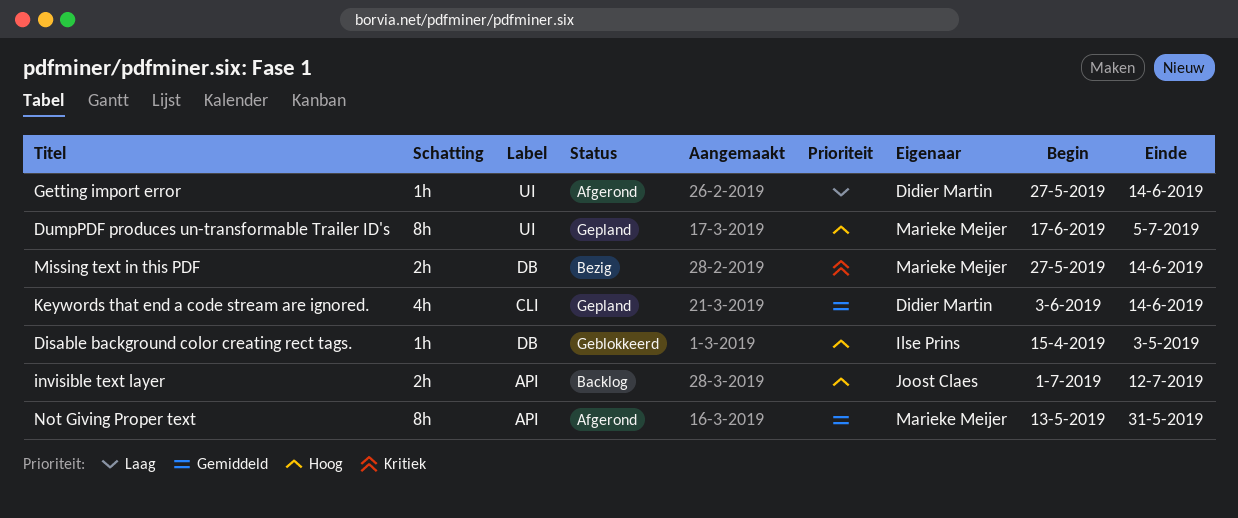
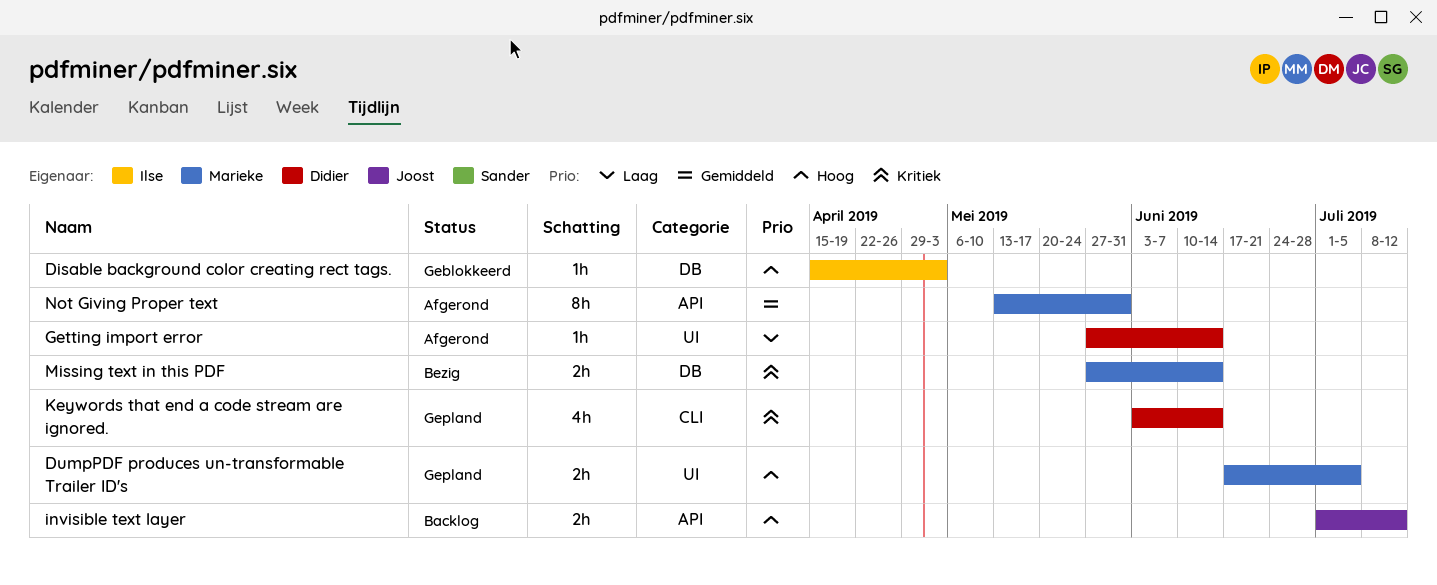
DumpPDF produces un-transformable Trailer ID's, estimate: 8h -> 2h
Keywords that end a code stream are ignored., priority: Gemiddeld -> Kritiek

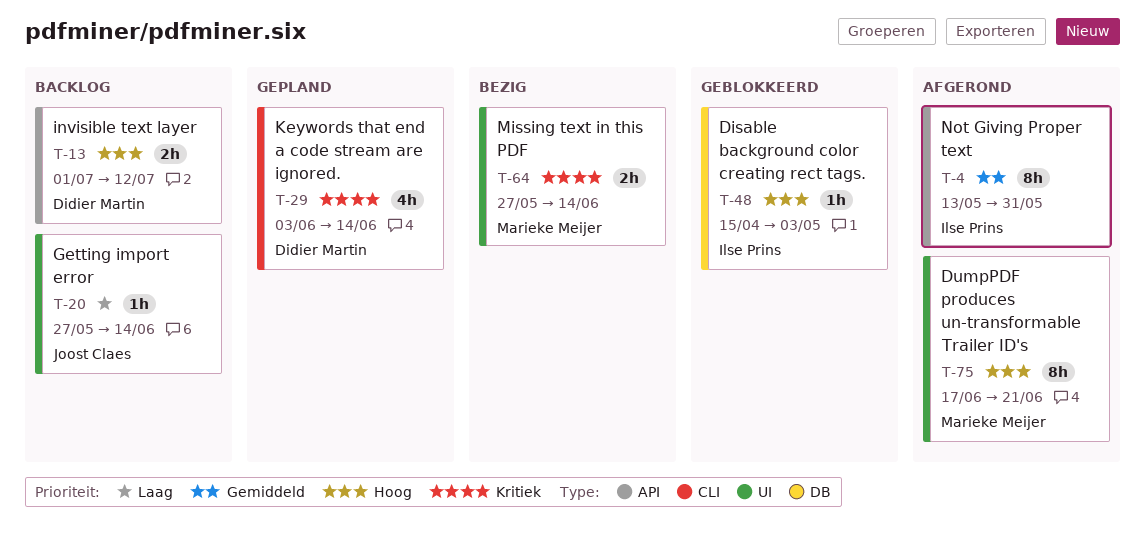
DumpPDF produces un-transformable Trailer ID's, status: Gepland -> Afgerond
DumpPDF produces un-transformable Trailer ID's, estimate: 2h -> 8h
DumpPDF produces un-transformable Trailer ID's, due: Jul 5 -> Jun 21
Getting import error, status: Afgerond -> Backlog
Getting import error, owner: Didier Martin -> Joost Claes
invisible text layer, owner: Joost Claes -> Didier Martin
Missing text in this PDF, label: DB -> UI
Not Giving Proper text, owner: Marieke Meijer -> Ilse Prins

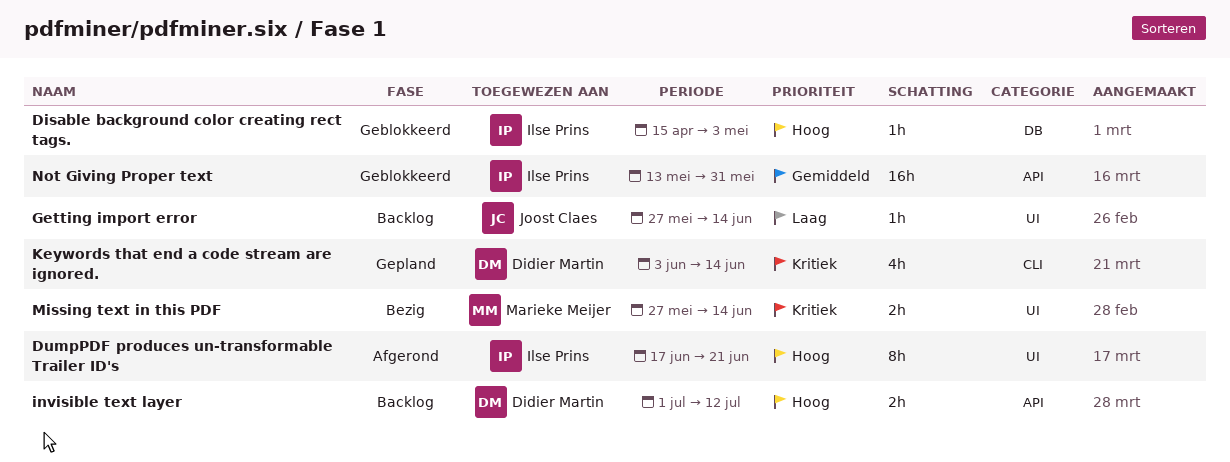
DumpPDF produces un-transformable Trailer ID's, owner: Marieke Meijer -> Ilse Prins
Not Giving Proper text, status: Afgerond -> Geblokkeerd
Not Giving Proper text, estimate: 8h -> 16h

